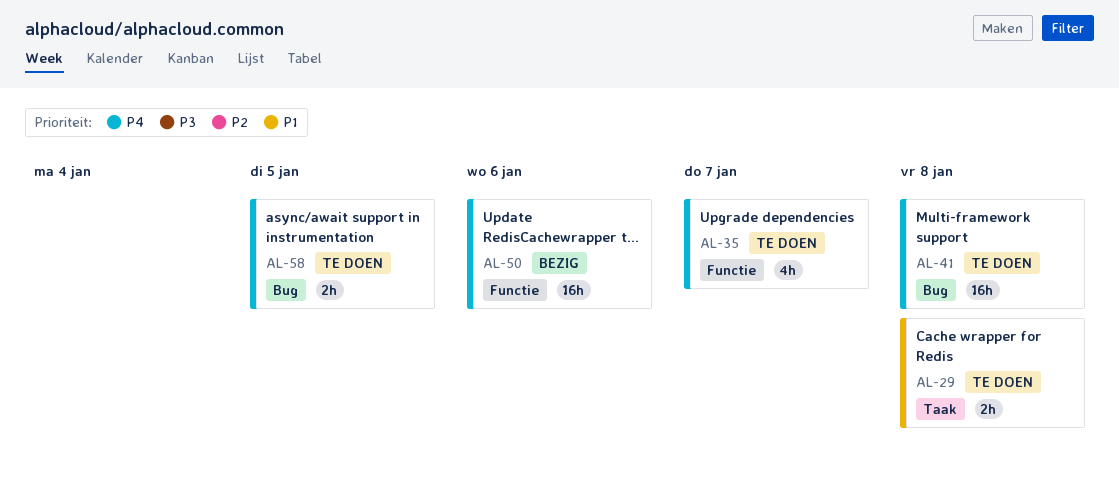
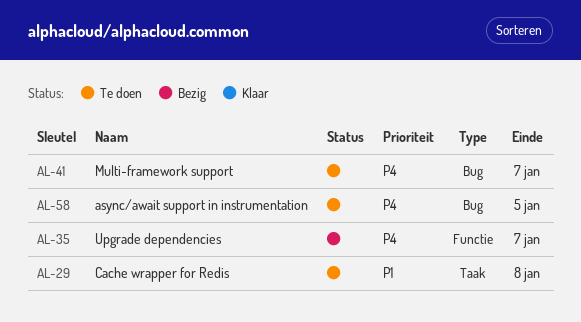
AL-35, status: Te doen -> Bezig
AL-41, due: Jan 8 -> Jan 7
AL-50: present -> none

